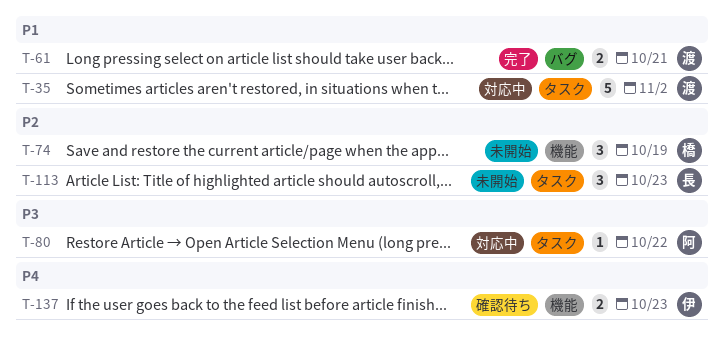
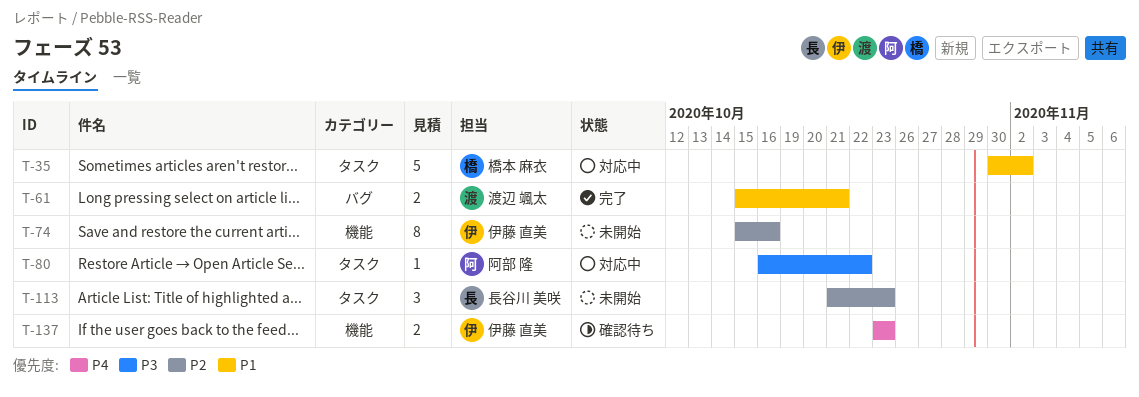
T-35, owner: 渡辺 颯太 -> 橋本 麻衣
T-74, owner: 橋本 麻衣 -> 伊藤 直美
T-74, estimate: 3 -> 8
T-74, due: Oct 19 -> Oct 16

